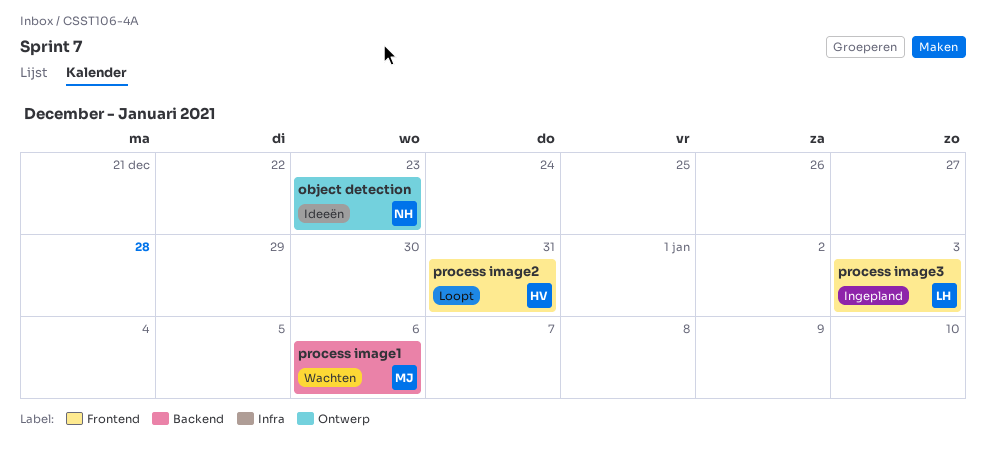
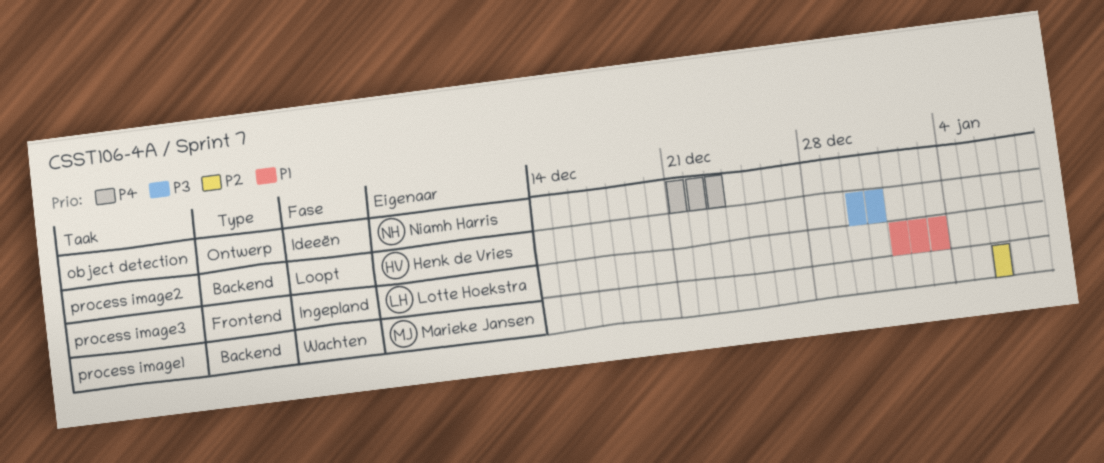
process image2, label: Frontend -> Backend

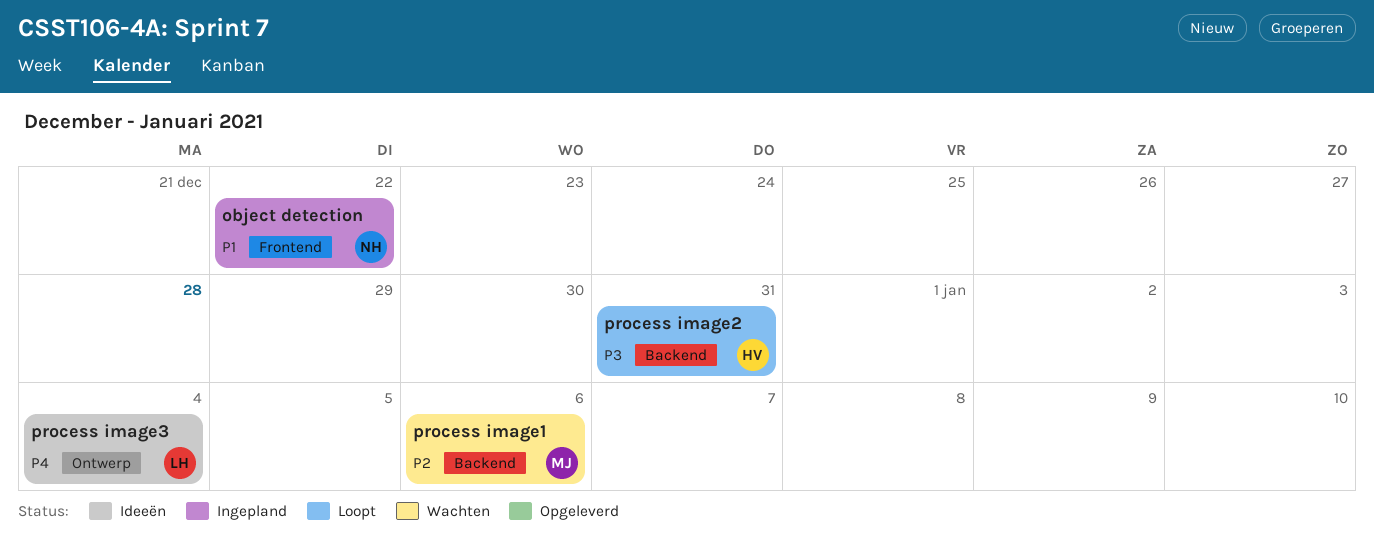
object detection, status: Ideeën -> Ingepland
object detection, priority: P4 -> P1
object detection, label: Ontwerp -> Frontend
object detection, due: Dec 23 -> Dec 22
process image3, status: Ingepland -> Ideeën
process image3, priority: P1 -> P4
process image3, label: Frontend -> Ontwerp
process image3, due: Jan 3 -> Jan 4

